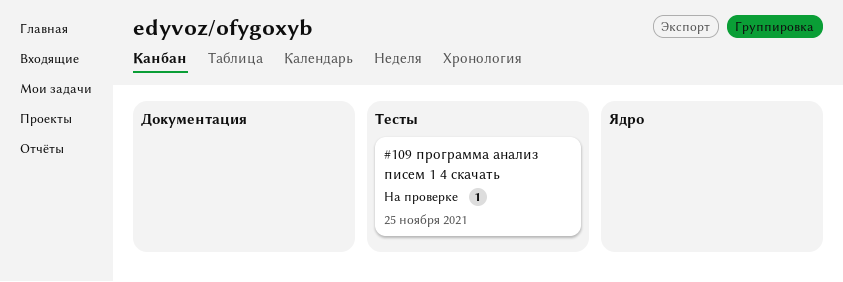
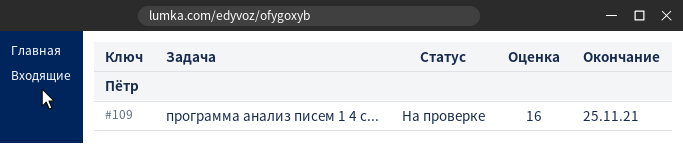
#109, estimate: 1 -> 16

